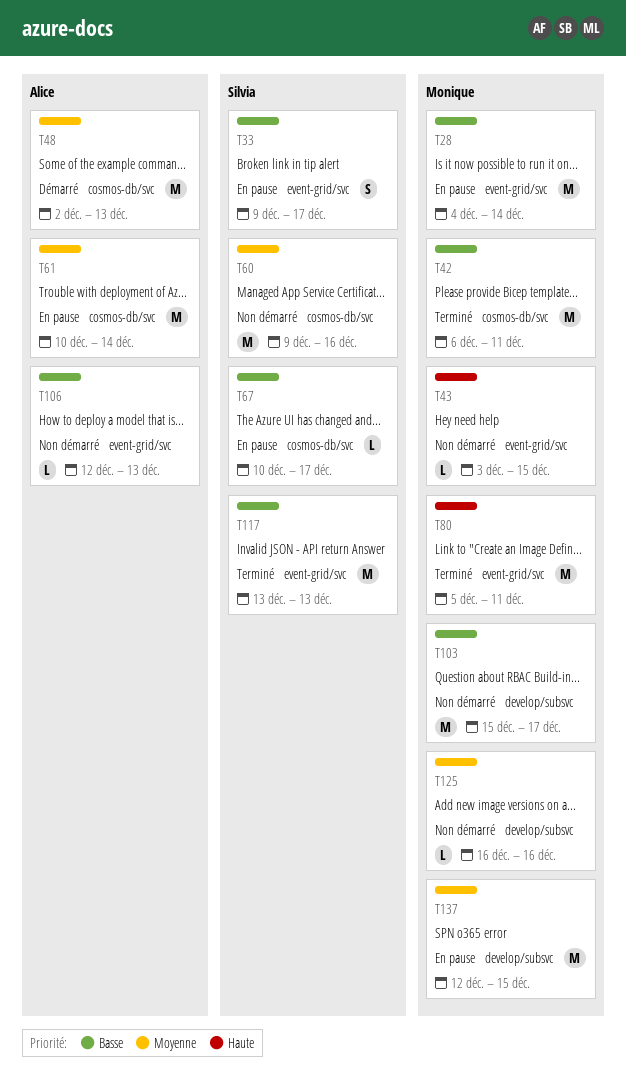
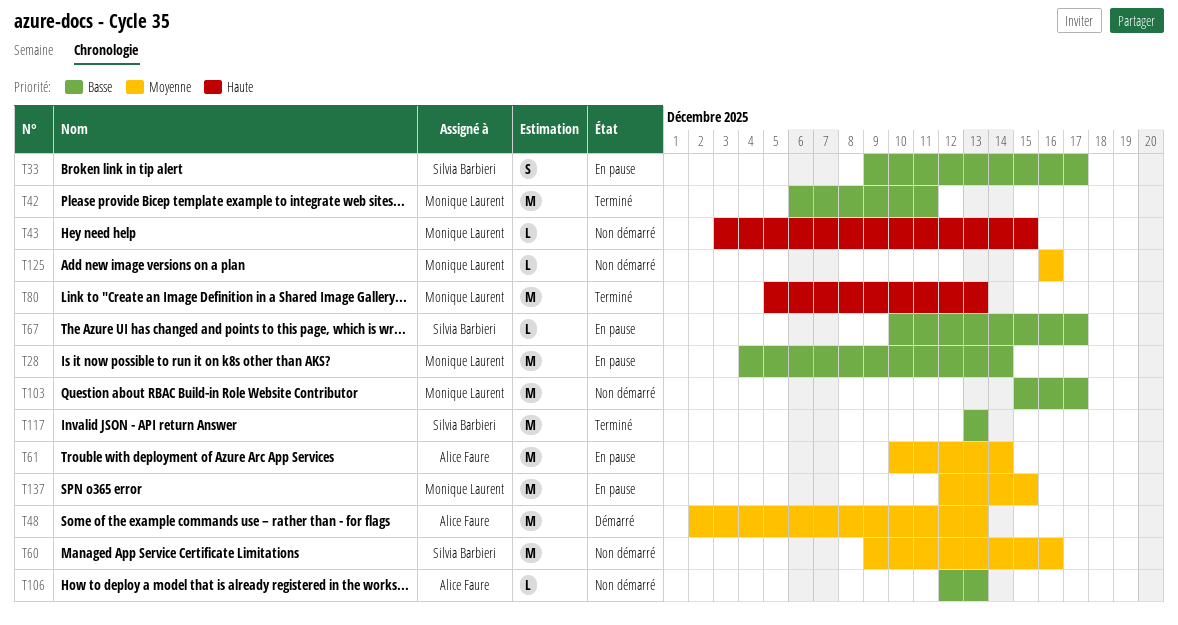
T80, due: Dec 11 -> Dec 13

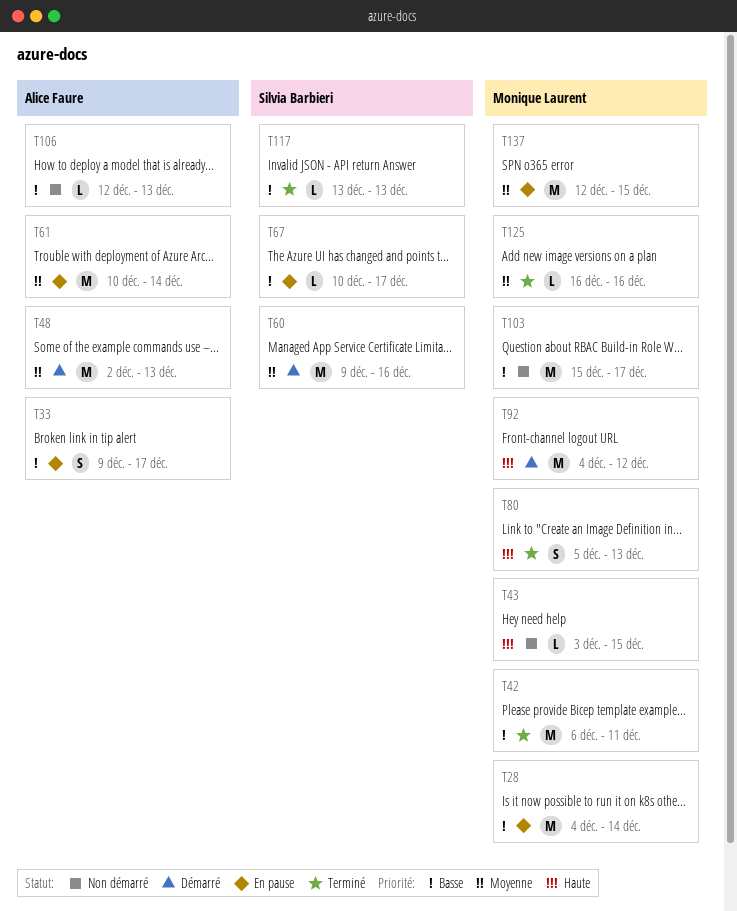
T33, owner: Silvia Barbieri -> Alice Faure
T60, status: Non démarré -> Démarré
T80, estimate: M -> S
T92: none -> present
T117, estimate: M -> L
T125, status: Non démarré -> Terminé

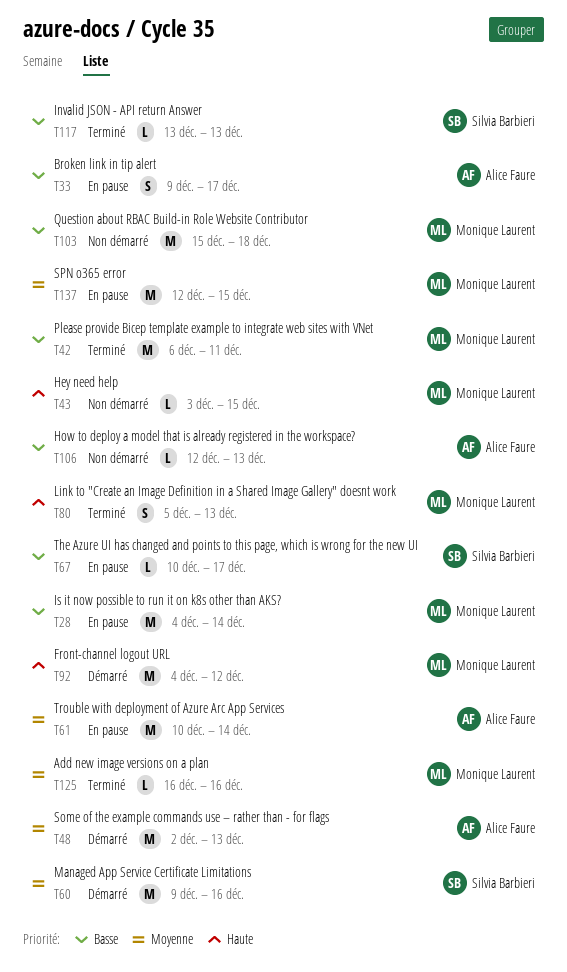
T103, due: Dec 17 -> Dec 18

